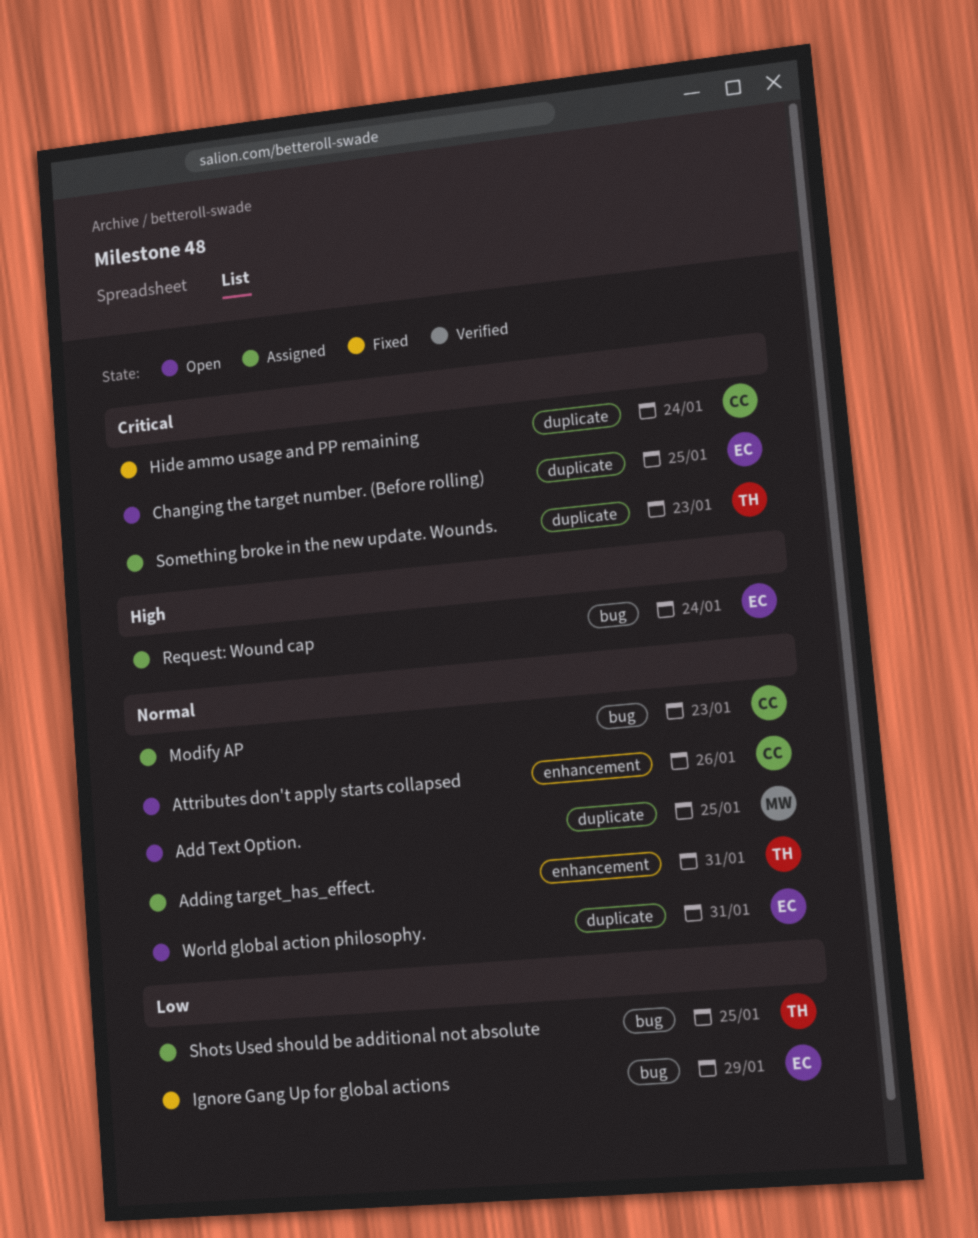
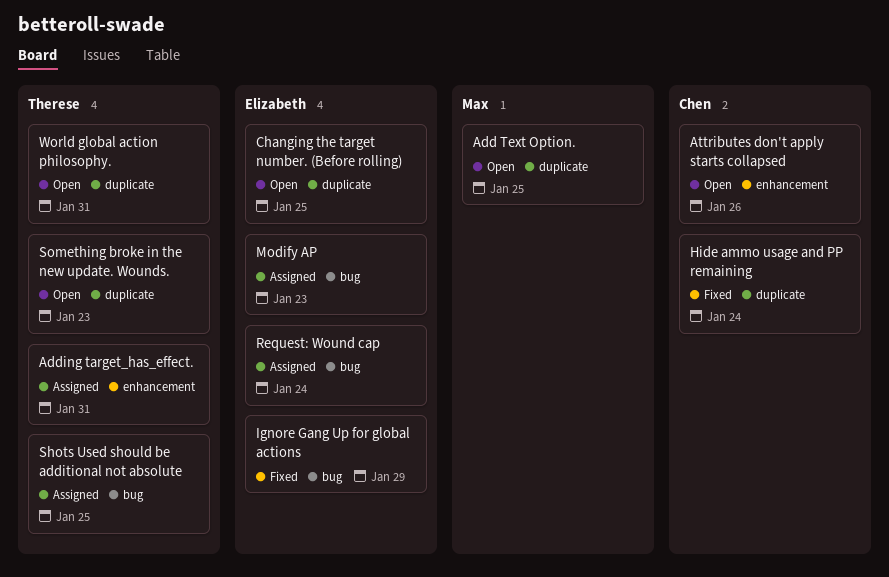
Modify AP, owner: Chen -> Elizabeth
Something broke in the new update. Wounds., status: Assigned -> Open
World global action philosophy., owner: Elizabeth -> Therese

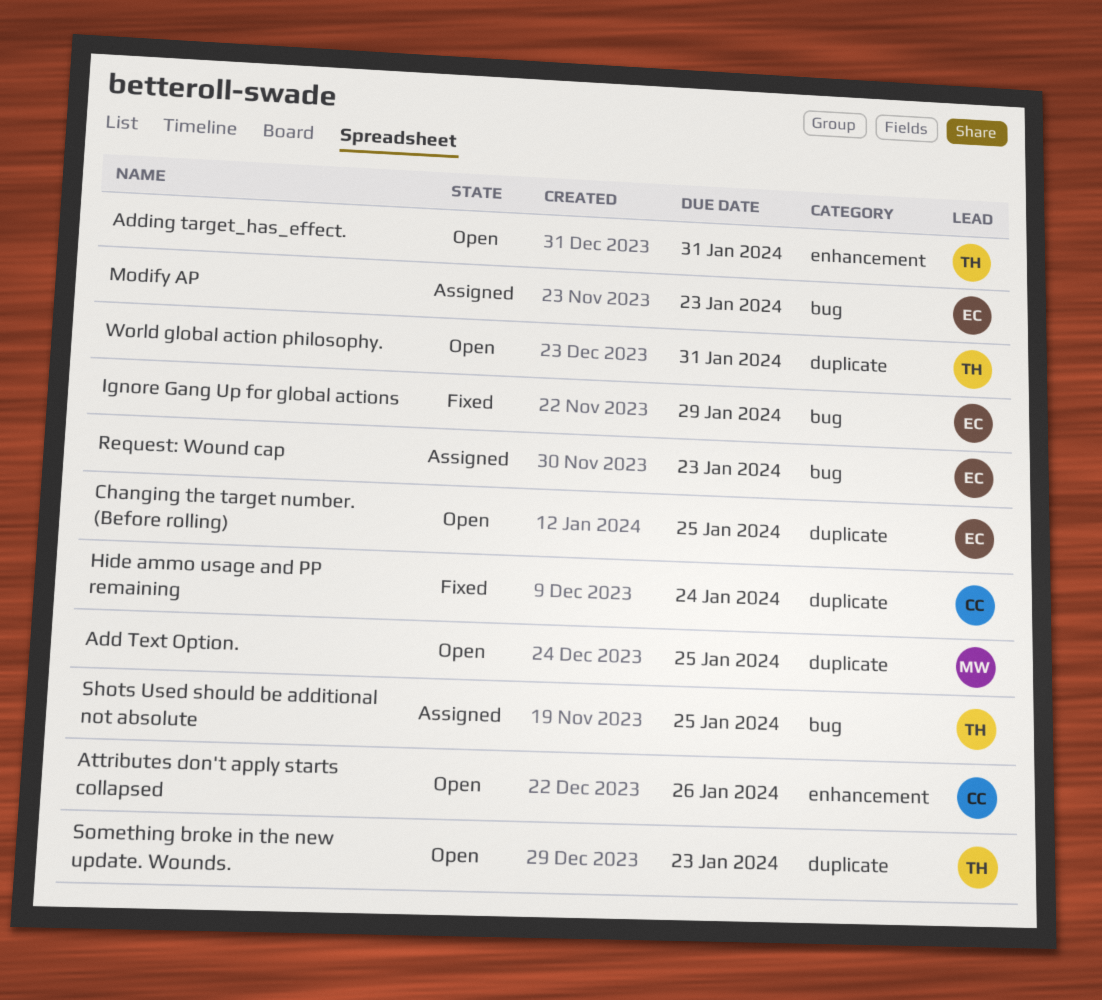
Adding target_has_effect., status: Assigned -> Open
Request: Wound cap, due: Jan 24 -> Jan 23

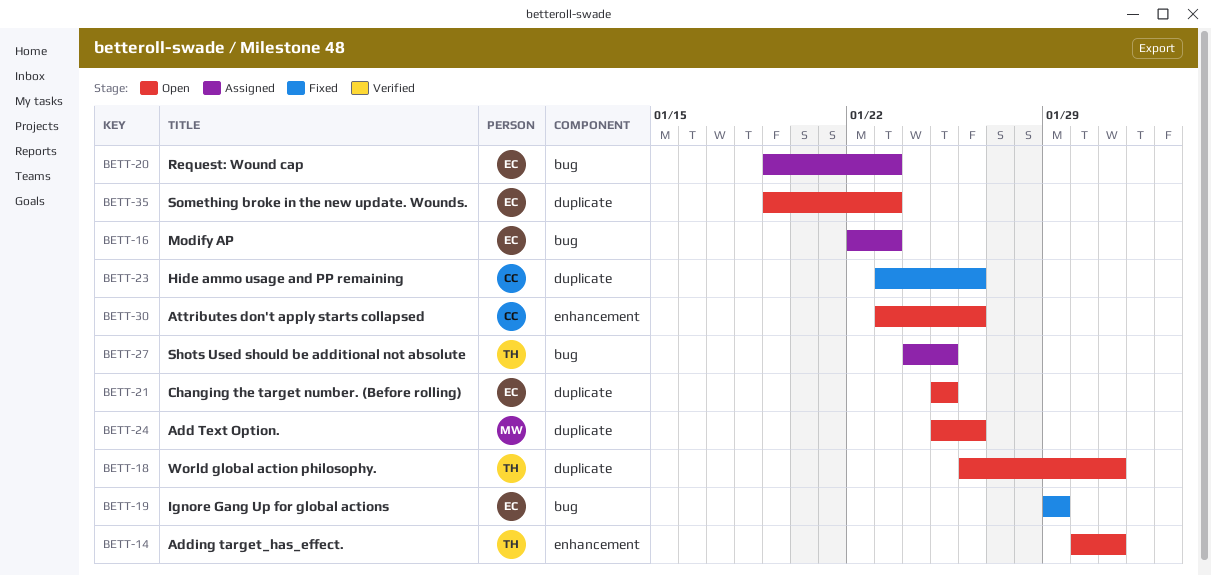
Add Text Option., due: Jan 25 -> Jan 26
Hide ammo usage and PP remaining, due: Jan 24 -> Jan 26
Something broke in the new update. Wounds., owner: TH -> EC

